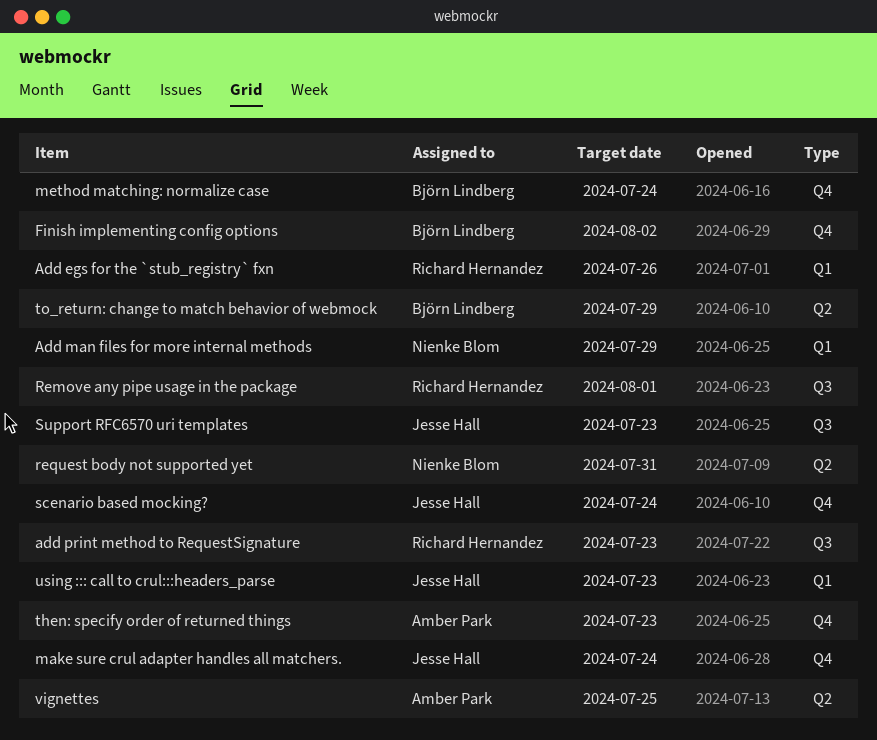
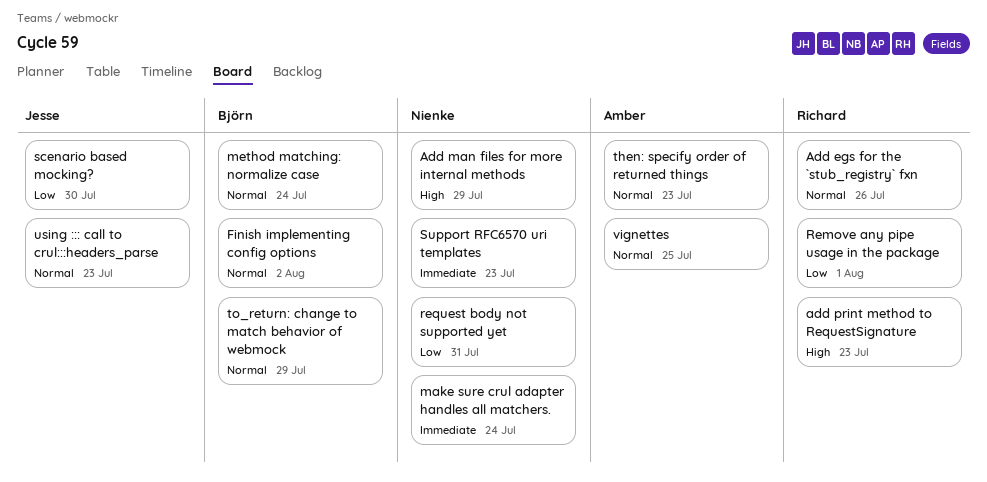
make sure crul adapter handles all matchers., owner: Jesse Hall -> Nienke Blom
scenario based mocking?, due: Jul 24 -> Jul 30
Support RFC6570 uri templates, owner: Jesse Hall -> Nienke Blom

